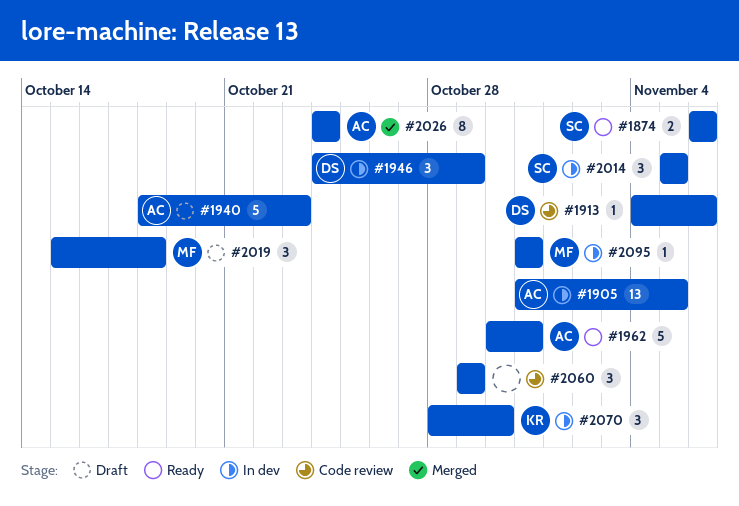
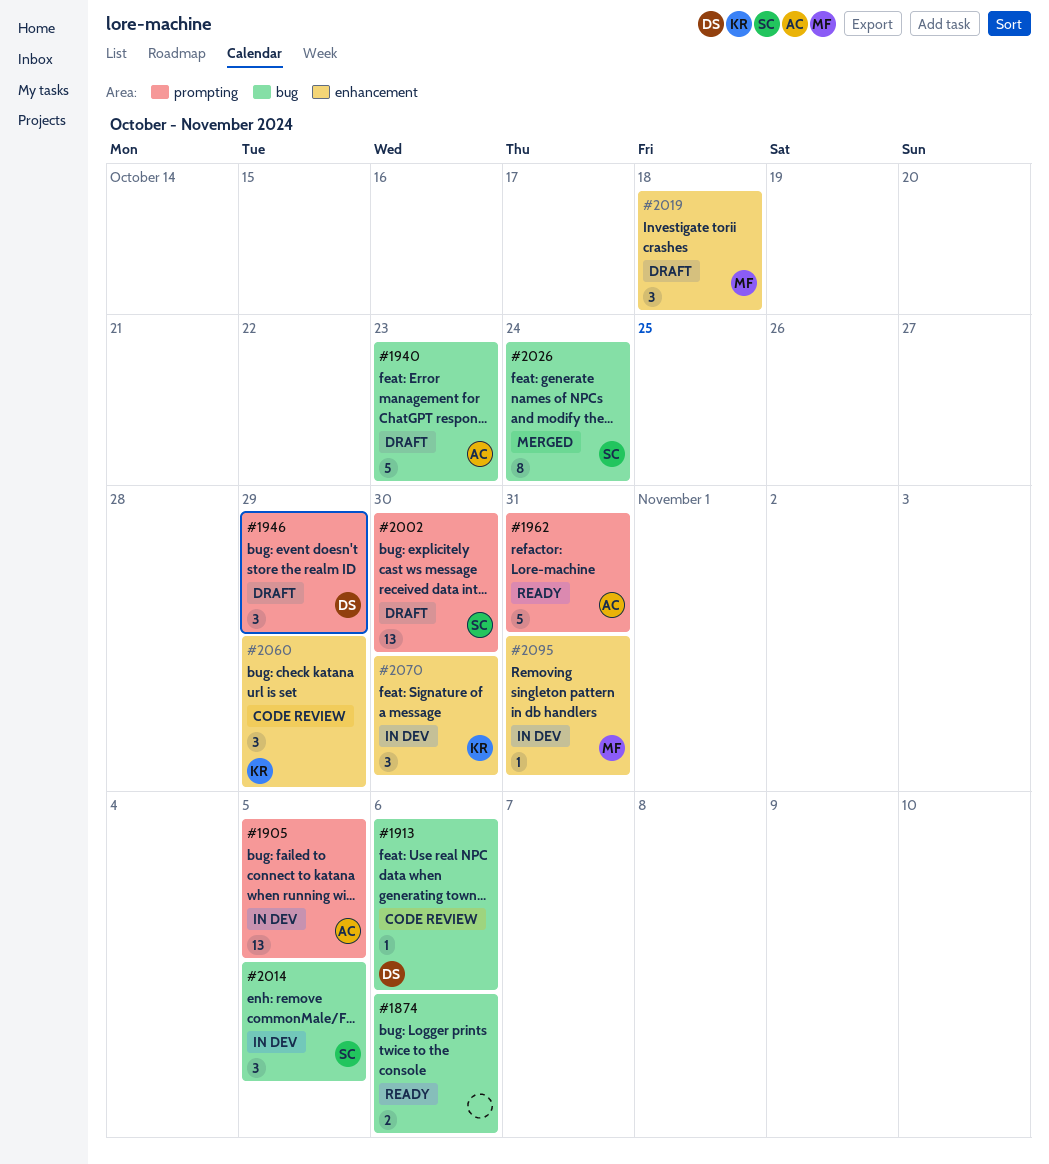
#1874, owner: SC -> none
#1946, status: In dev -> Draft
#2002: none -> present
#2026, owner: AC -> SC
#2060, owner: none -> KR

